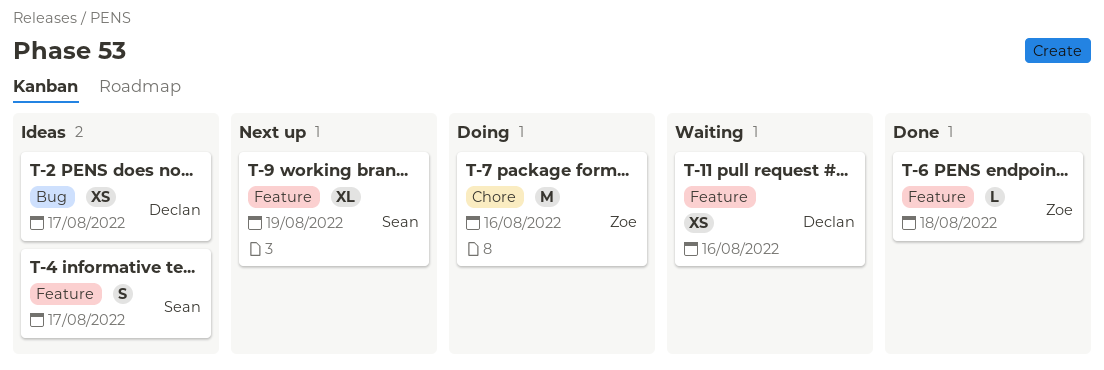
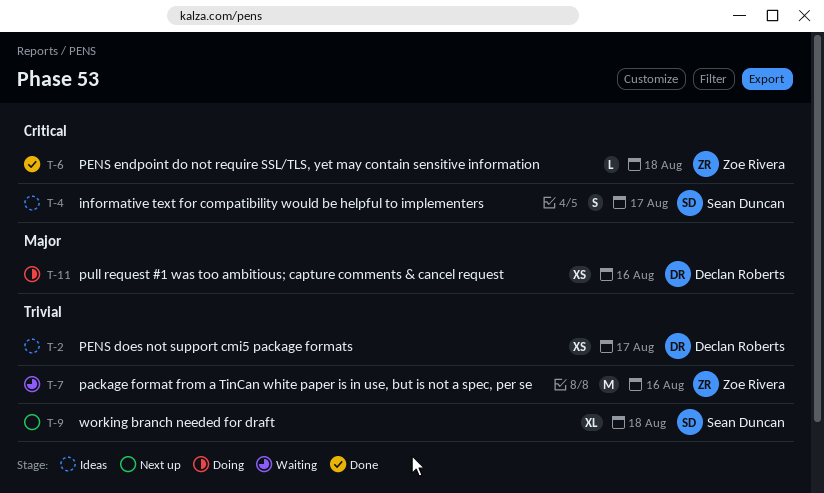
T-7, status: Doing -> Waiting
T-9, due: Aug 19 -> Aug 18
T-11, status: Waiting -> Doing

